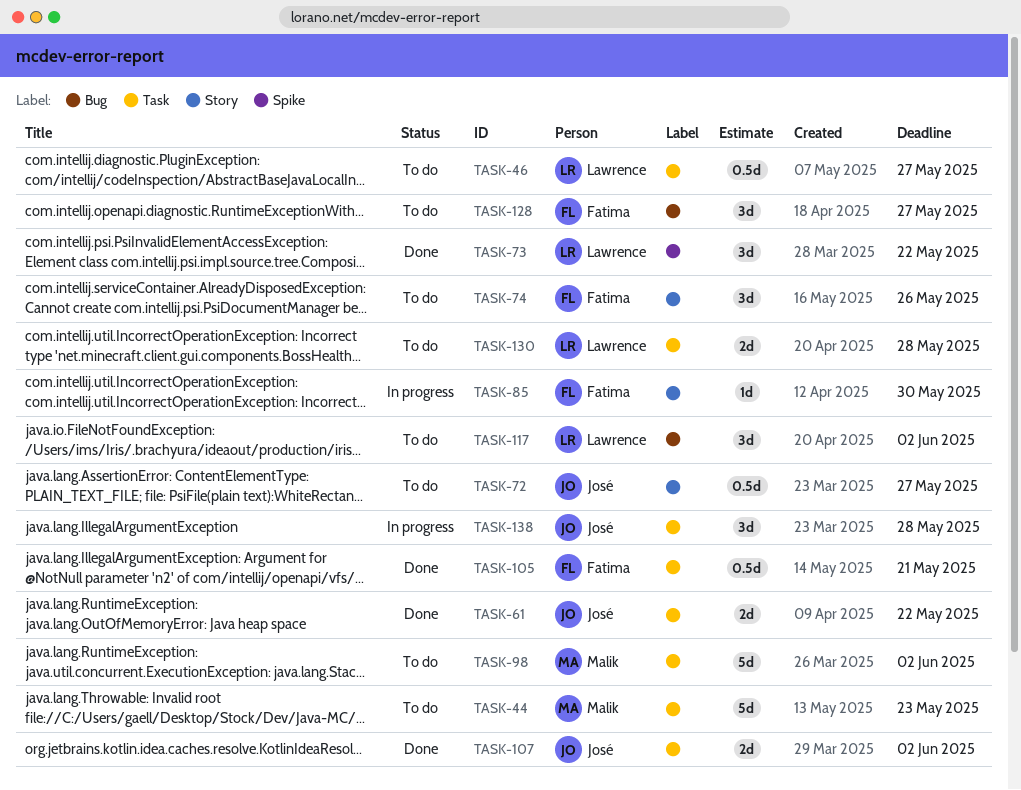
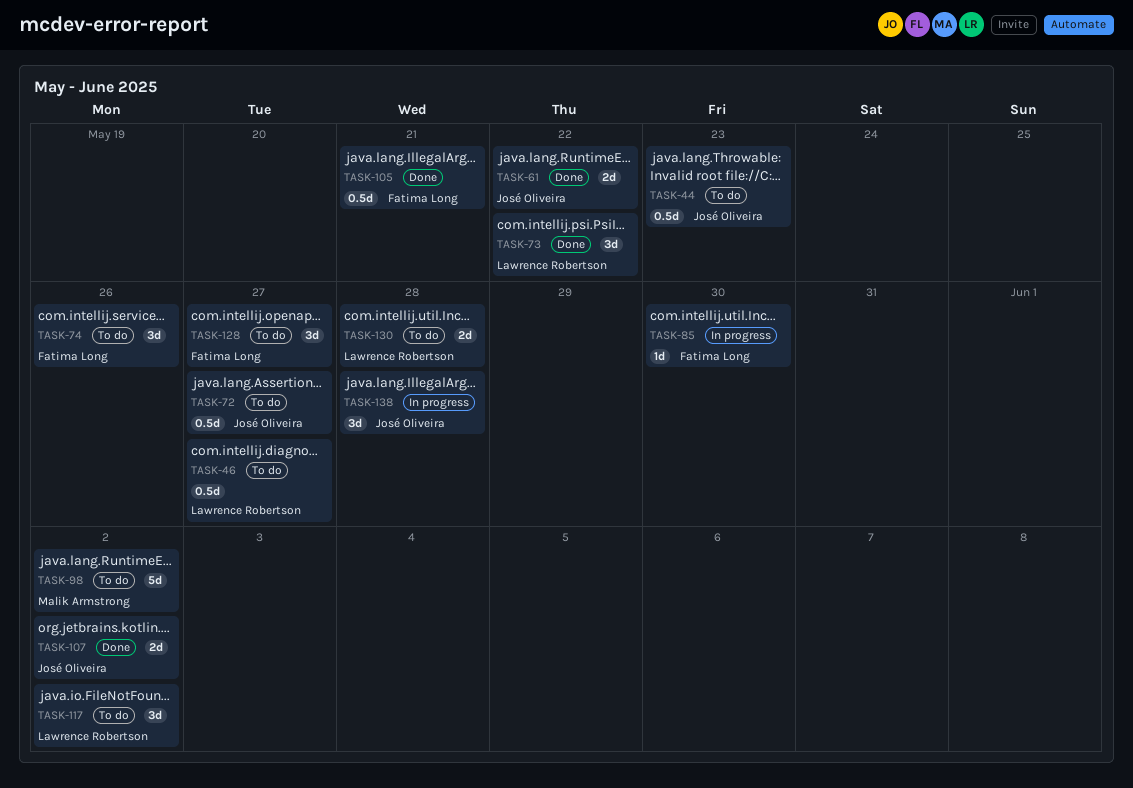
TASK-44, owner: Malik Armstrong -> José Oliveira
TASK-44, estimate: 5d -> 0.5d

